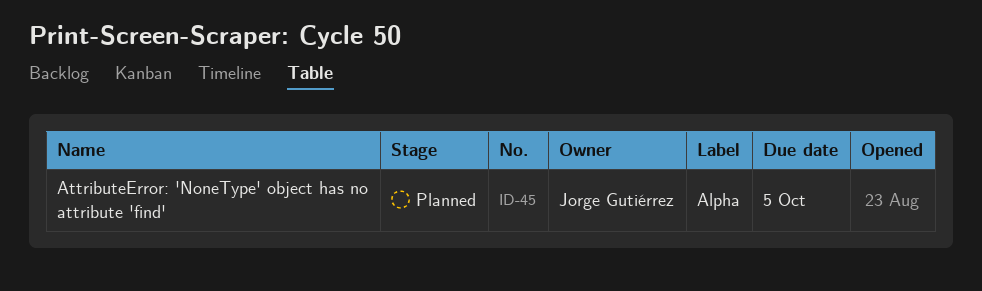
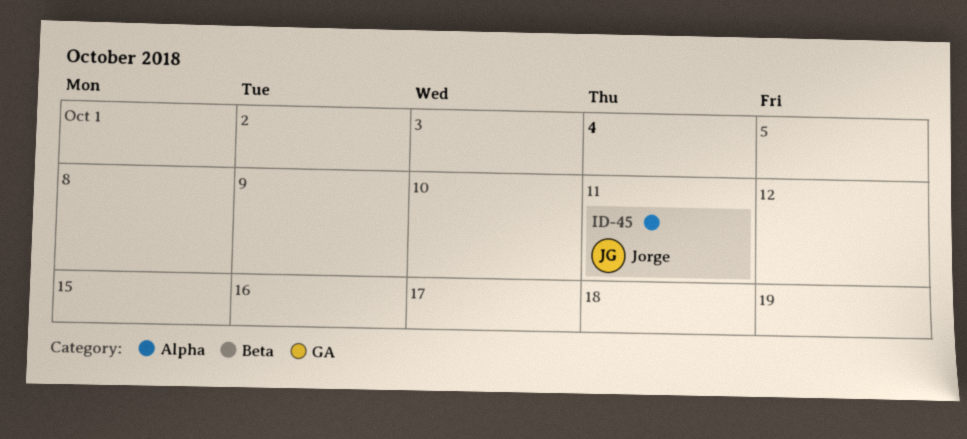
ID-45, due: Oct 5 -> Oct 11

